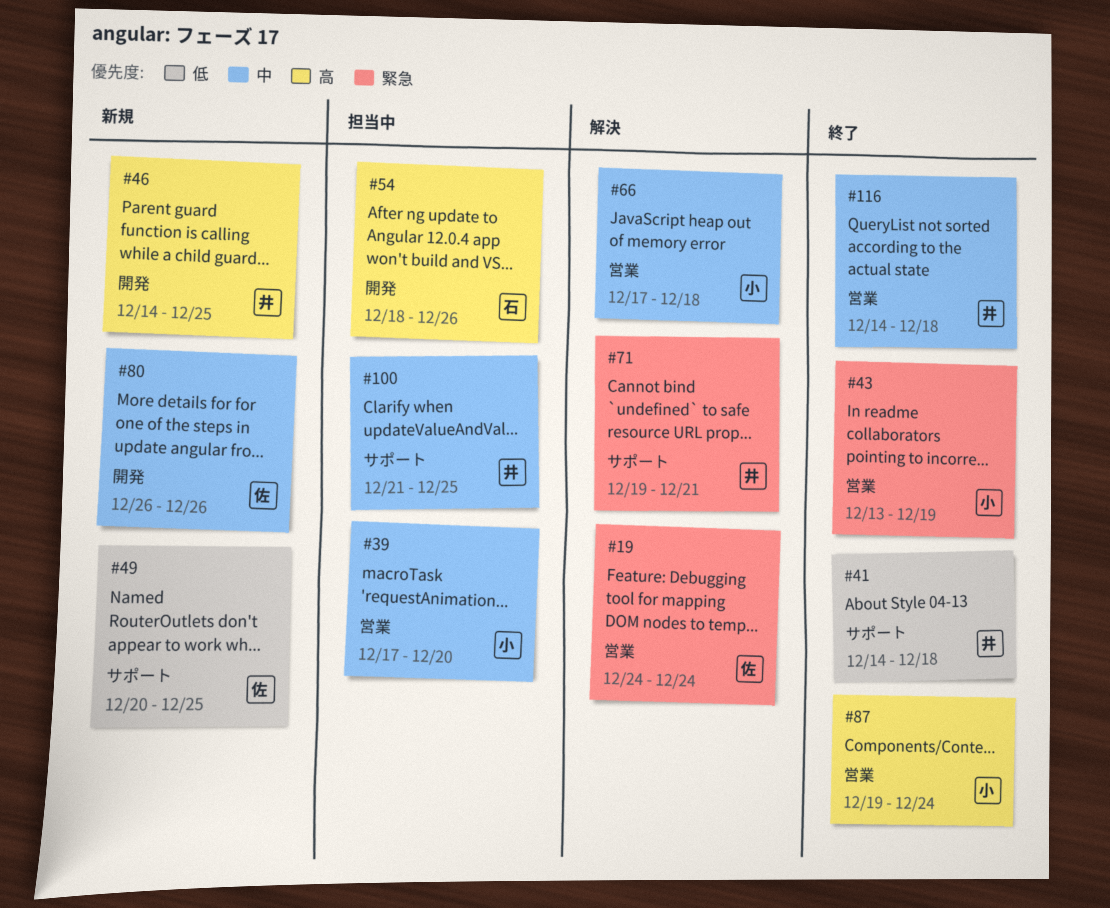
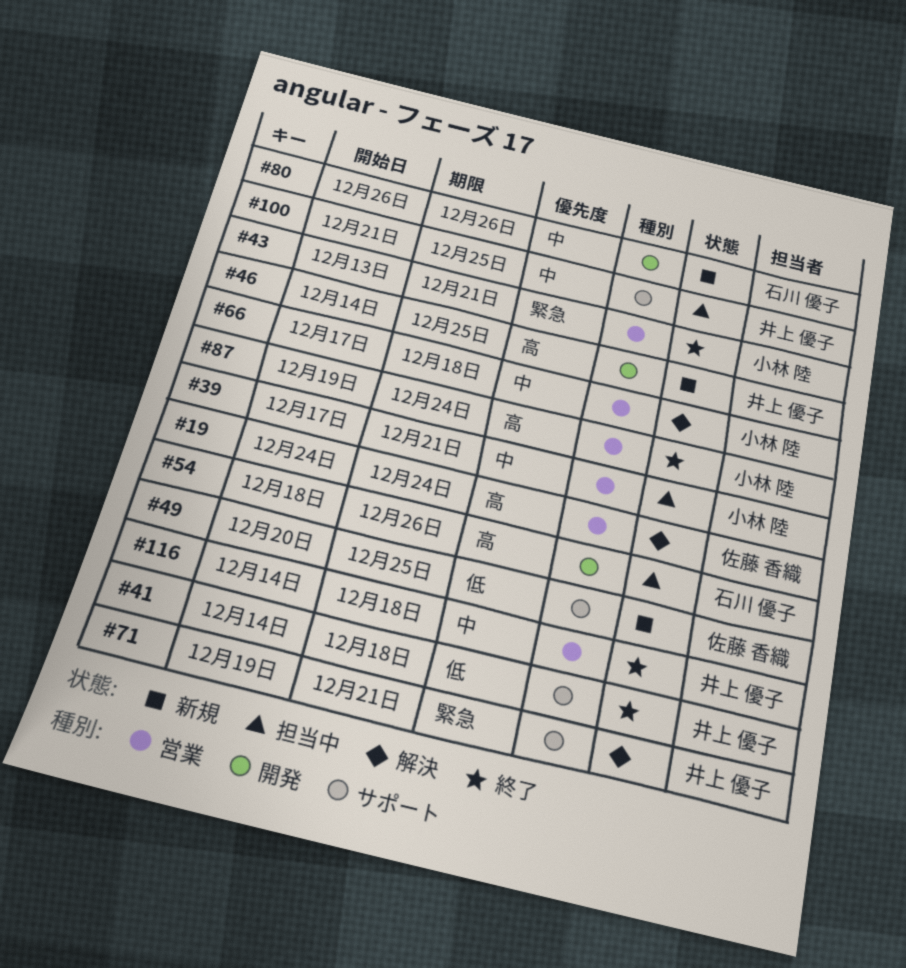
#19, priority: 緊急 -> 高
#39, due: Dec 20 -> Dec 21
#43, due: Dec 19 -> Dec 21
#80, owner: 佐藤 香織 -> 石川 優子

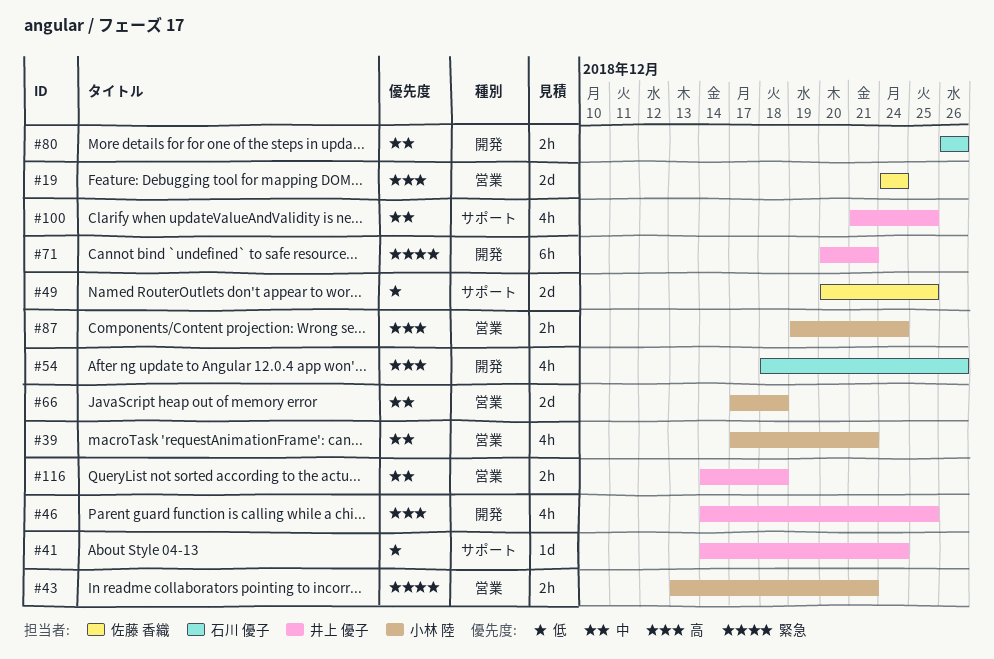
#41, due: Dec 18 -> Dec 24
#71, label: サポート -> 開発
#71, start: Dec 19 -> Dec 20

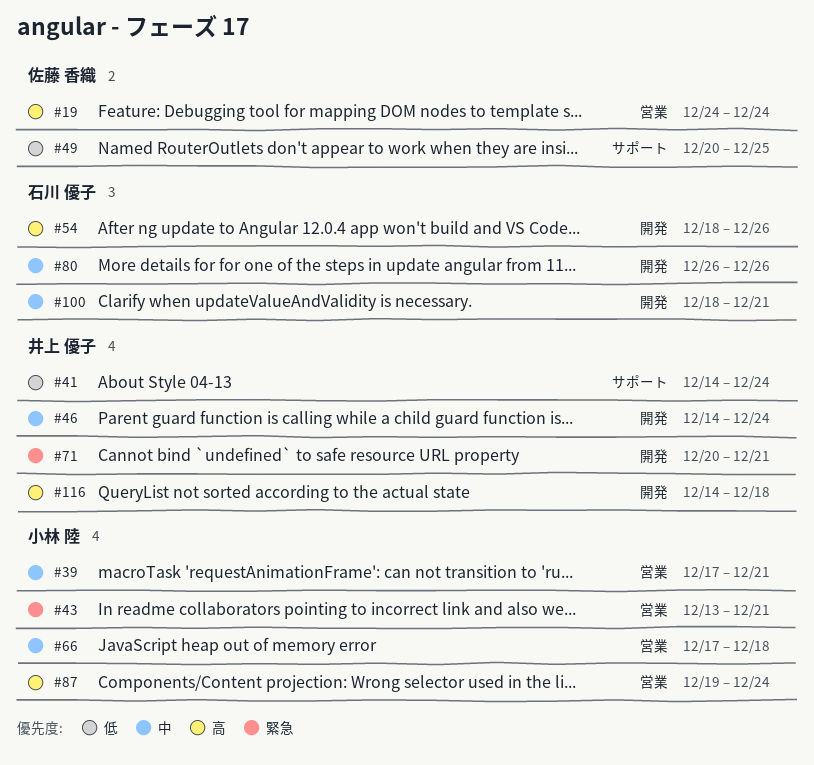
#46, priority: 高 -> 中
#46, due: Dec 25 -> Dec 24
#100, owner: 井上 優子 -> 石川 優子
#100, label: サポート -> 開発
#100, start: Dec 21 -> Dec 18
#100, due: Dec 25 -> Dec 21
#116, priority: 中 -> 高
#116, label: 営業 -> 開発

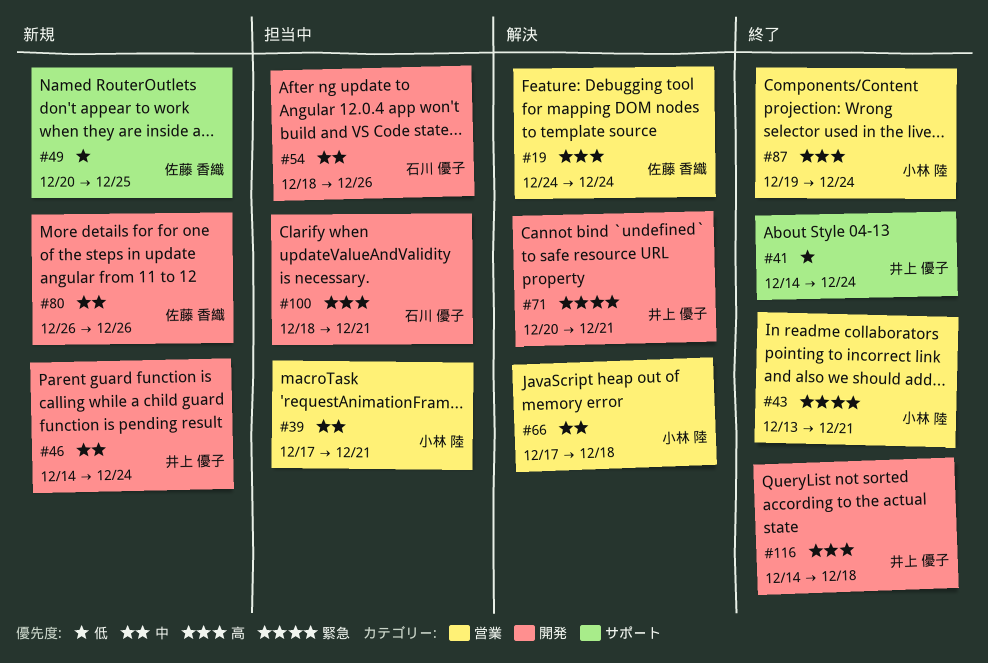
#54, priority: 高 -> 中
#80, owner: 石川 優子 -> 佐藤 香織
#100, priority: 中 -> 高

